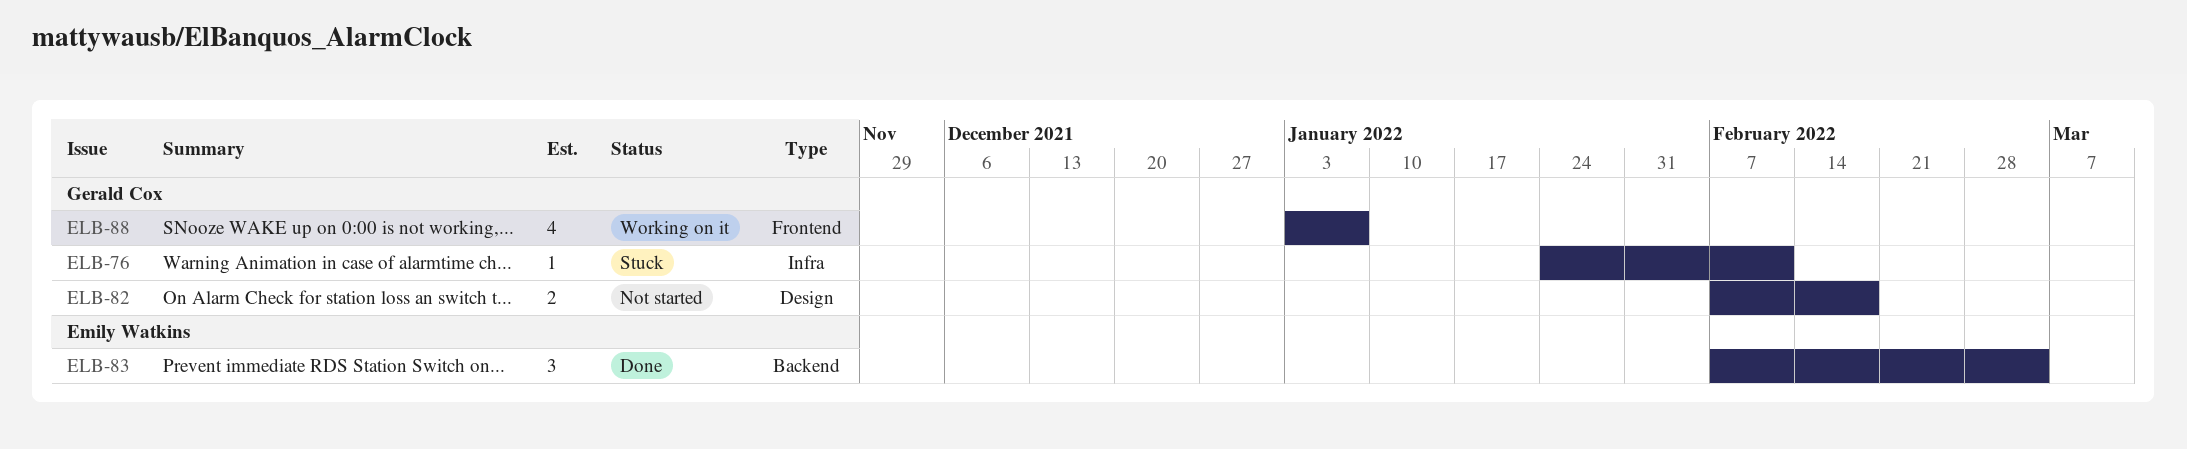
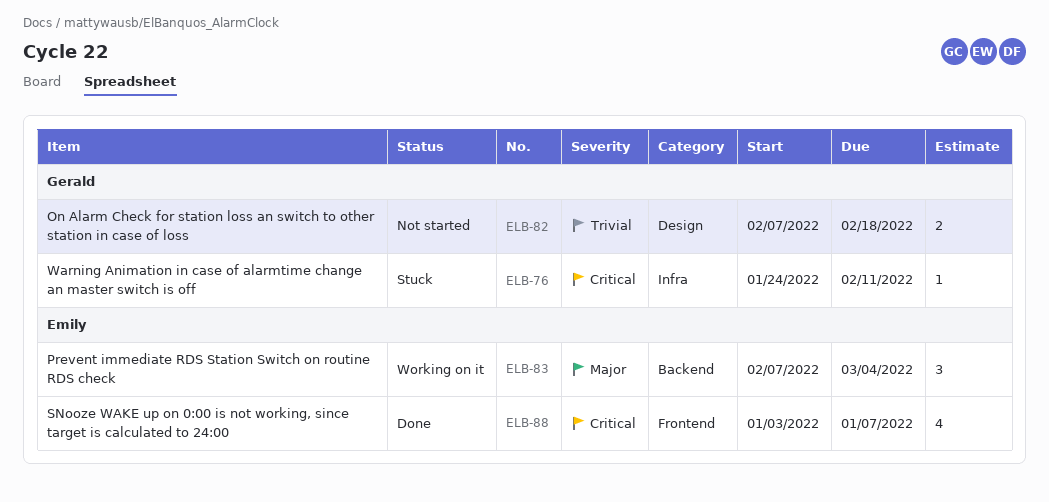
ELB-83, status: Done -> Working on it
ELB-88, status: Working on it -> Done
ELB-88, owner: Gerald Cox -> Emily Watkins

